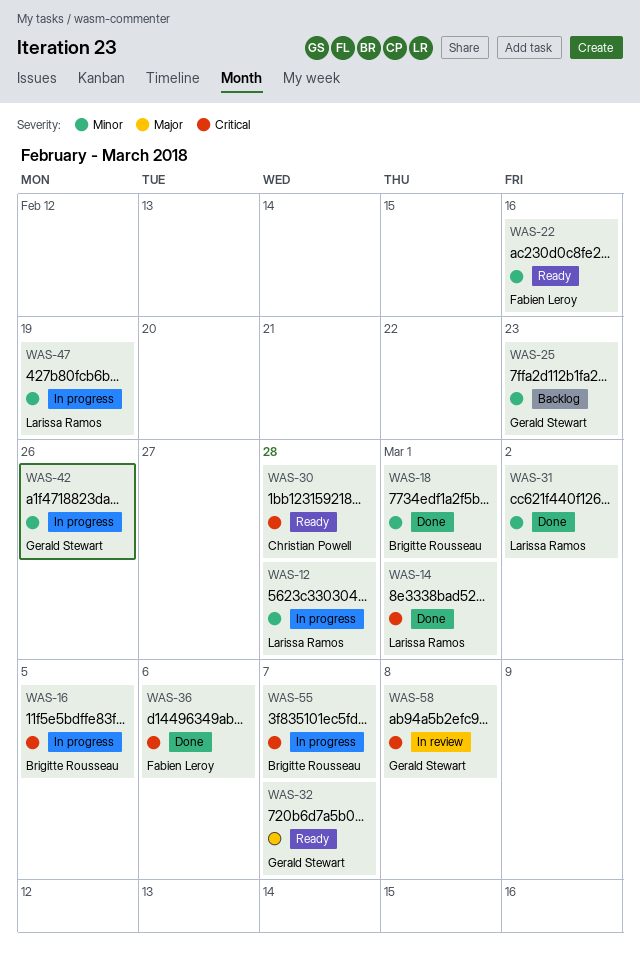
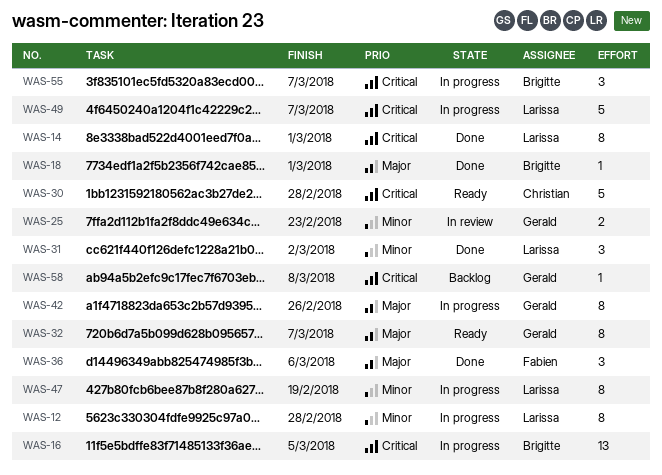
WAS-18, priority: Minor -> Major
WAS-22: present -> none
WAS-25, status: Backlog -> In review
WAS-36, priority: Critical -> Major
WAS-42, priority: Minor -> Major
WAS-49: none -> present
WAS-58, status: In review -> Backlog

